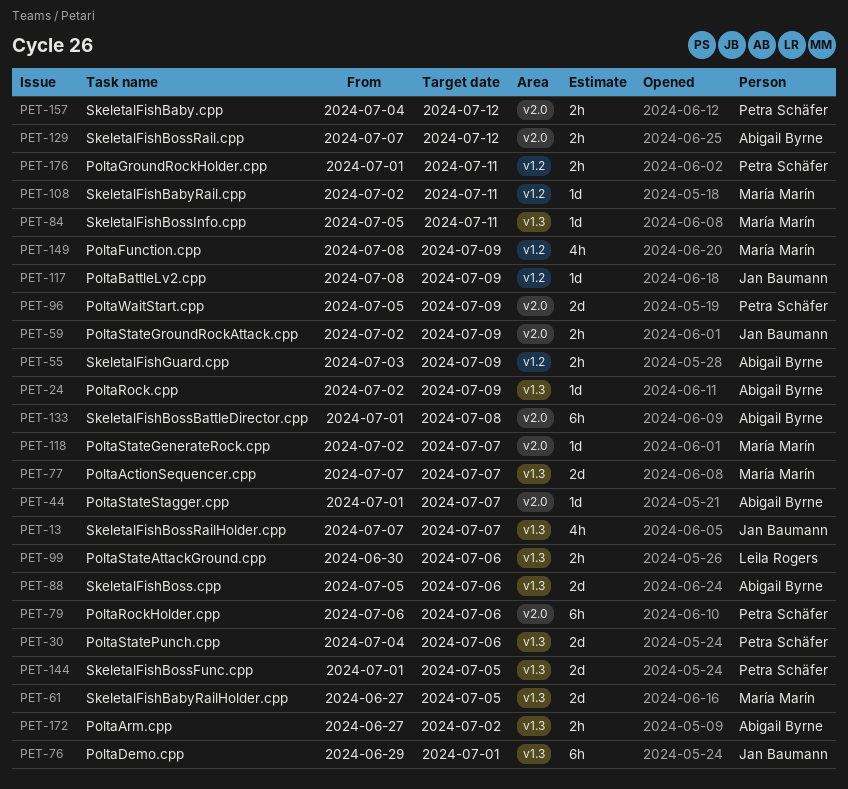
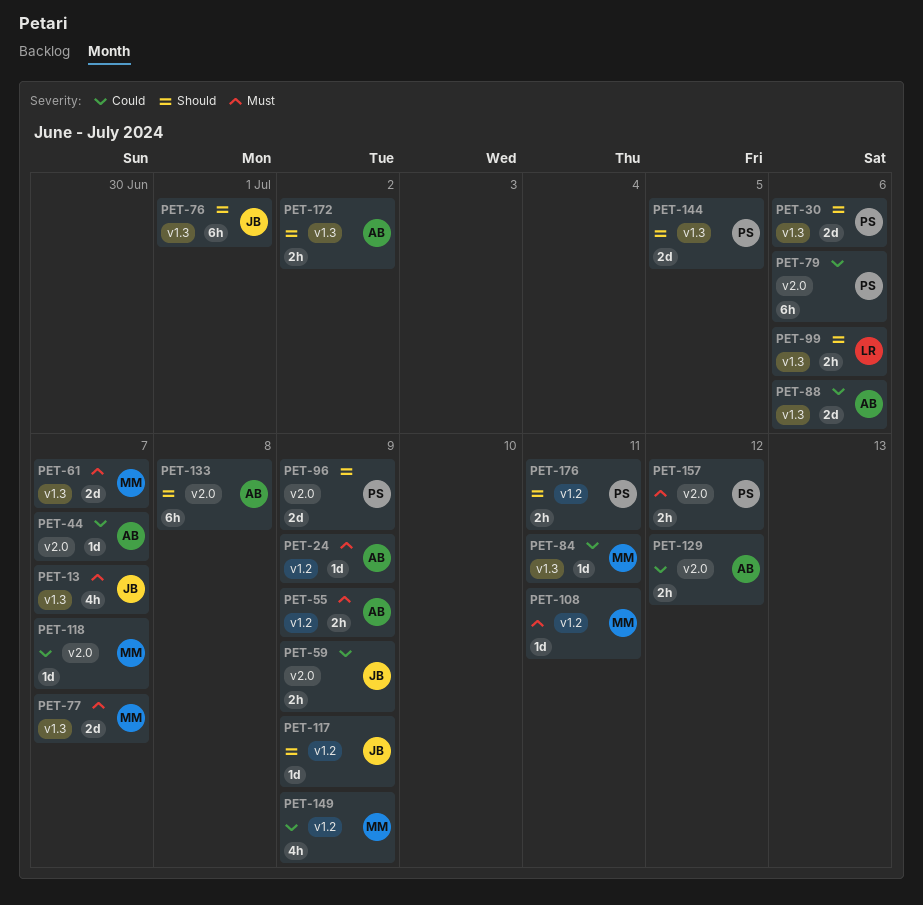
PET-24, label: v1.3 -> v1.2
PET-61, due: Jul 5 -> Jul 7

